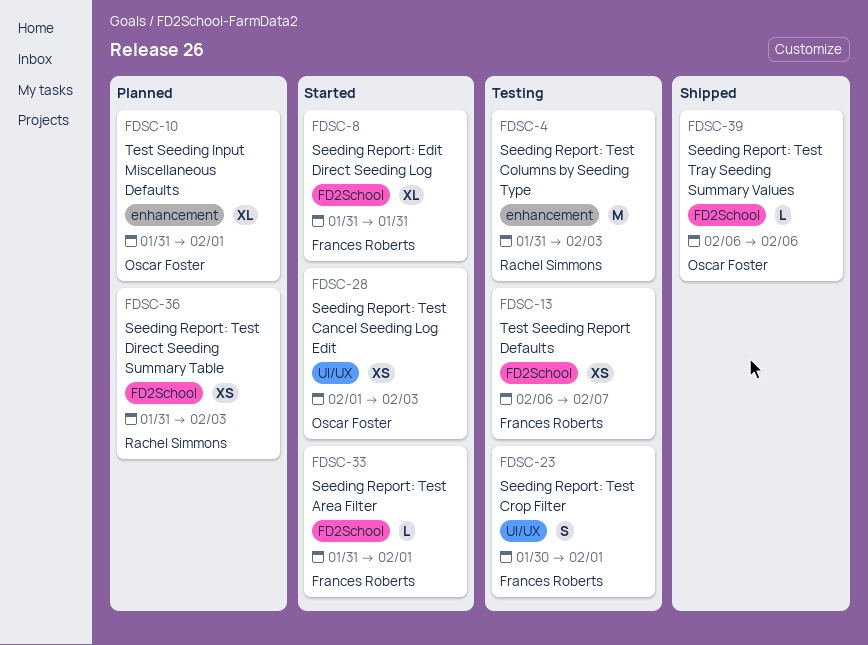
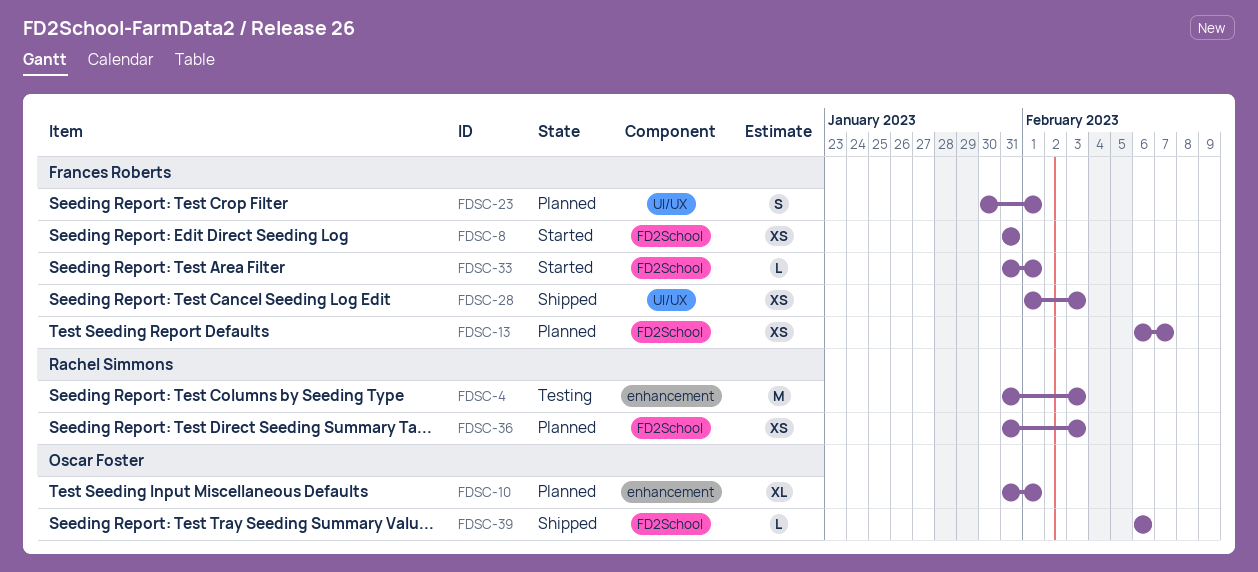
FDSC-8, estimate: XL -> XS
FDSC-13, status: Testing -> Planned
FDSC-23, status: Testing -> Planned
FDSC-28, status: Started -> Shipped
FDSC-28, owner: Oscar Foster -> Frances Roberts

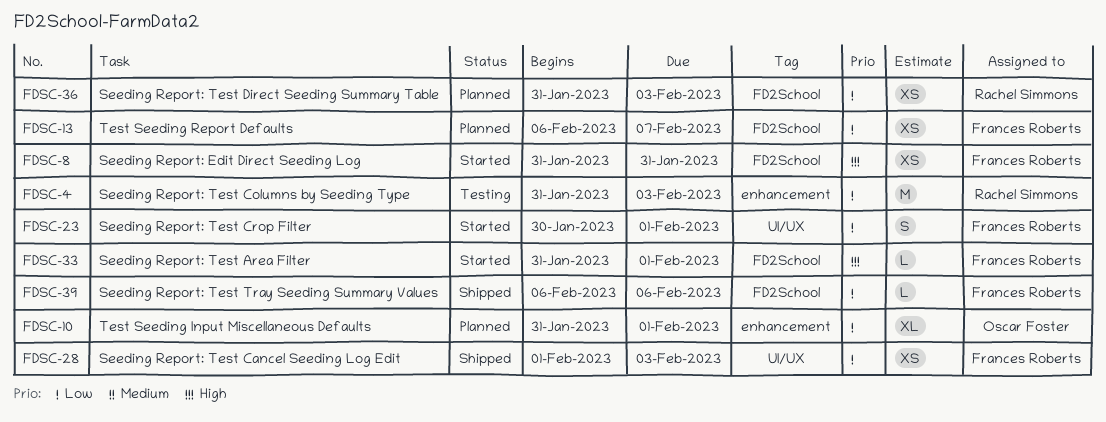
FDSC-23, status: Planned -> Started
FDSC-39, owner: Oscar Foster -> Frances Roberts

